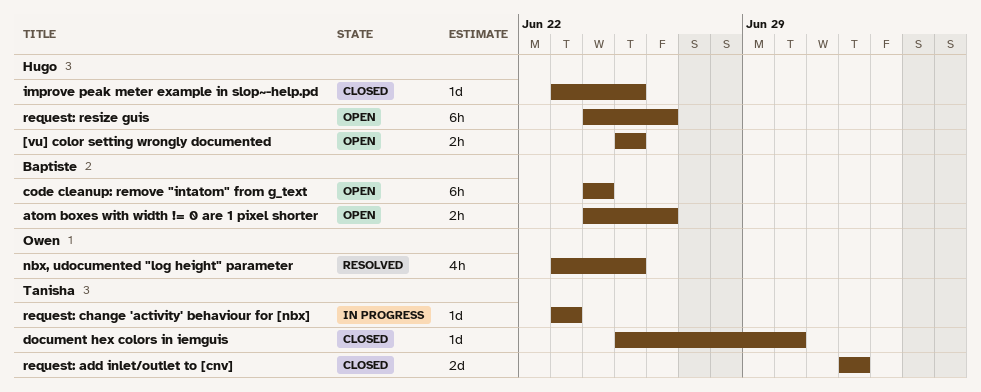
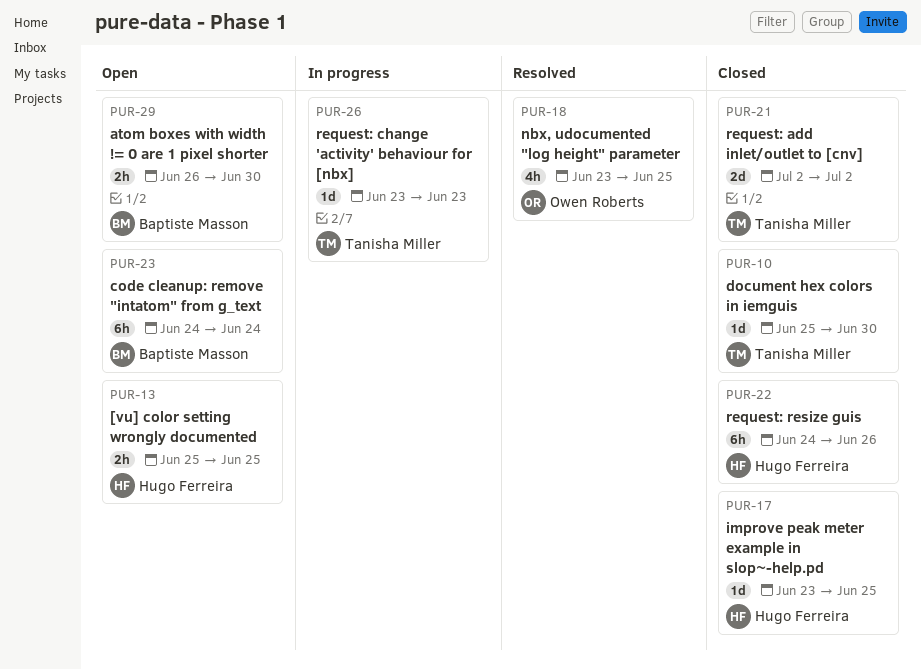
atom boxes with width != 0 are 1 pixel shorter, start: Jun 24 -> Jun 26
atom boxes with width != 0 are 1 pixel shorter, due: Jun 26 -> Jun 30
request: resize guis, status: Open -> Closed

